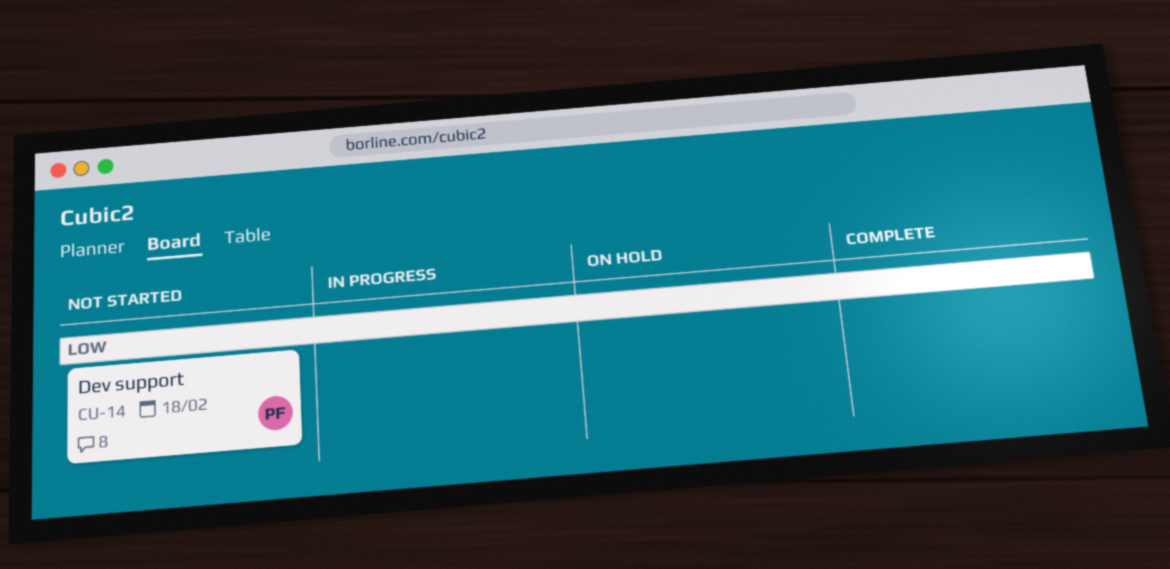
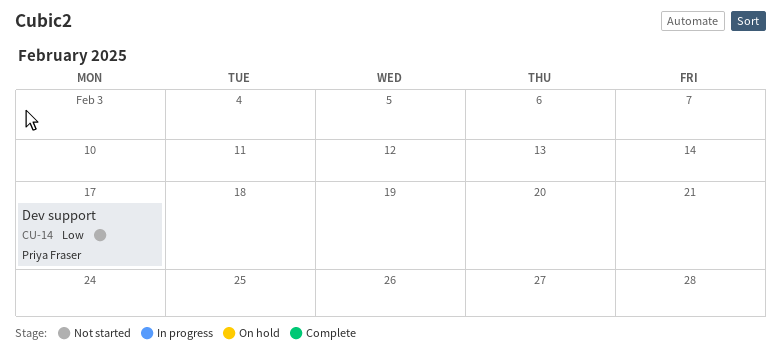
CU-14, due: Feb 18 -> Feb 17

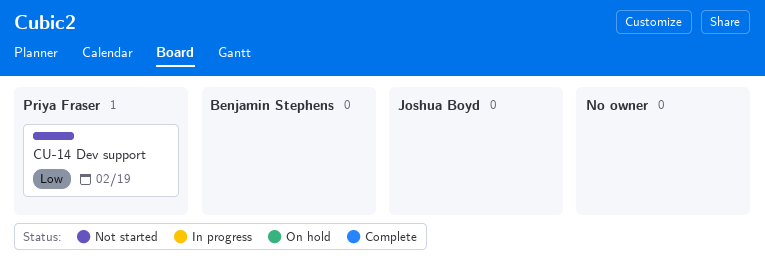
CU-14, due: Feb 17 -> Feb 19

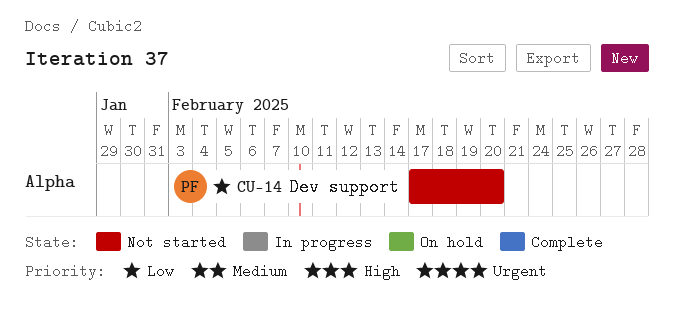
CU-14, due: Feb 19 -> Feb 20

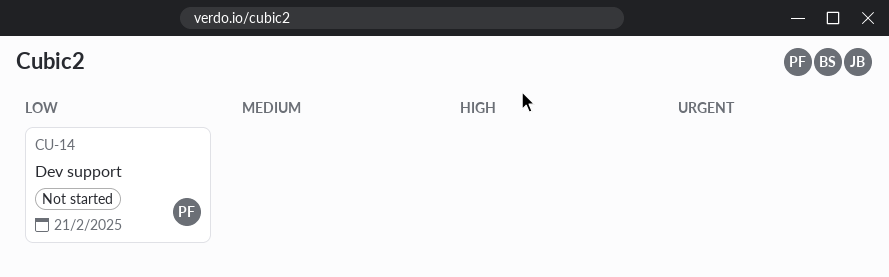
CU-14, due: Feb 20 -> Feb 21

